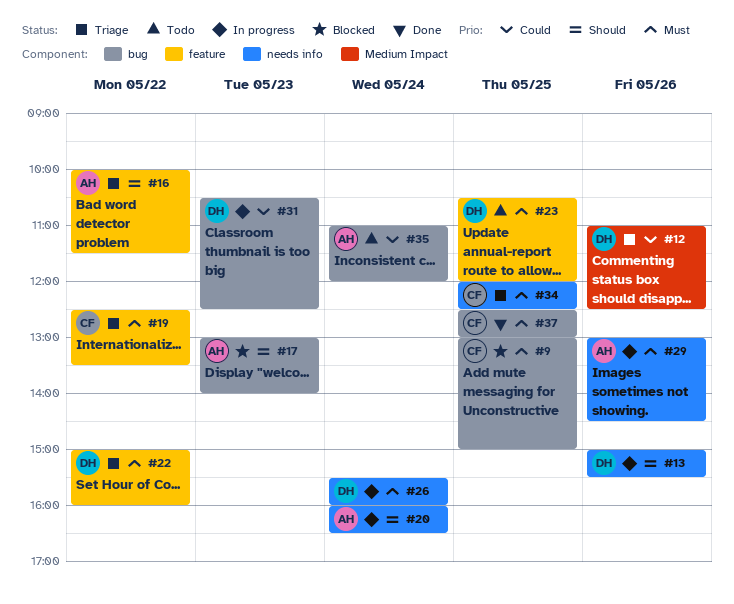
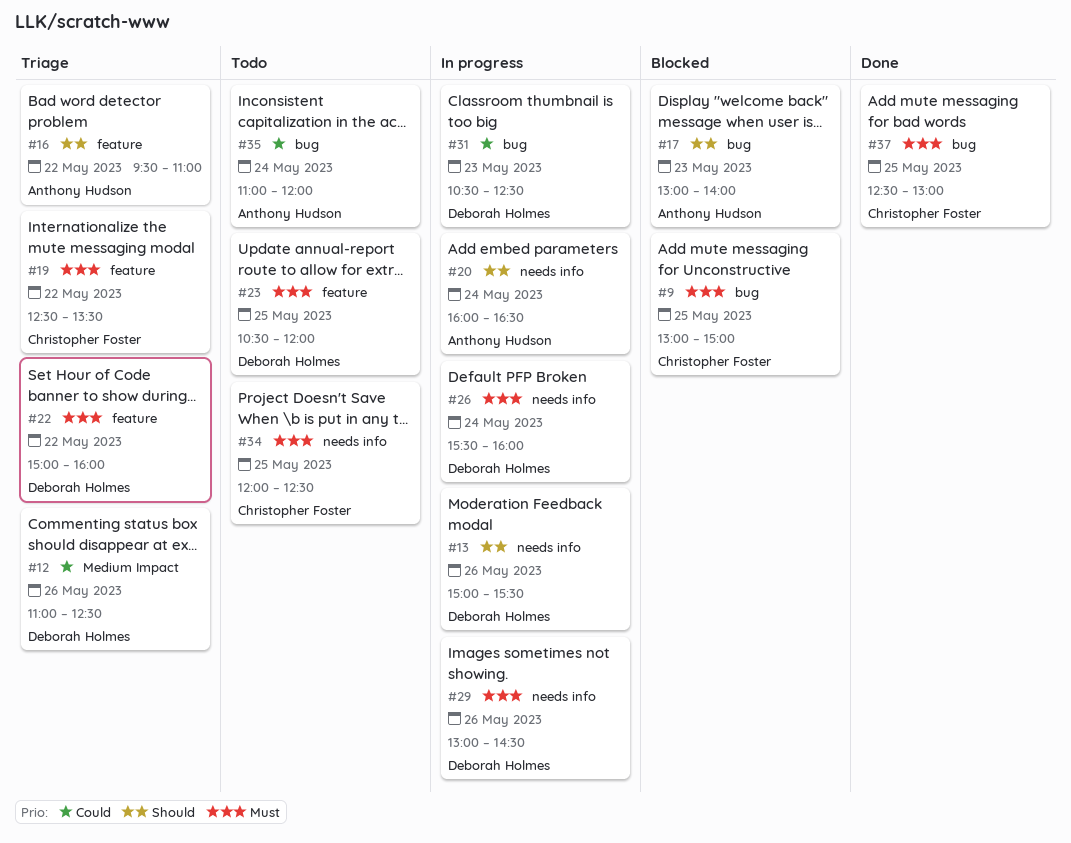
#16, begins: 10:00 -> 09:30
#16, ends: 11:30 -> 11:00
#29, owner: Anthony Hudson -> Deborah Holmes
#34, status: Triage -> Todo

